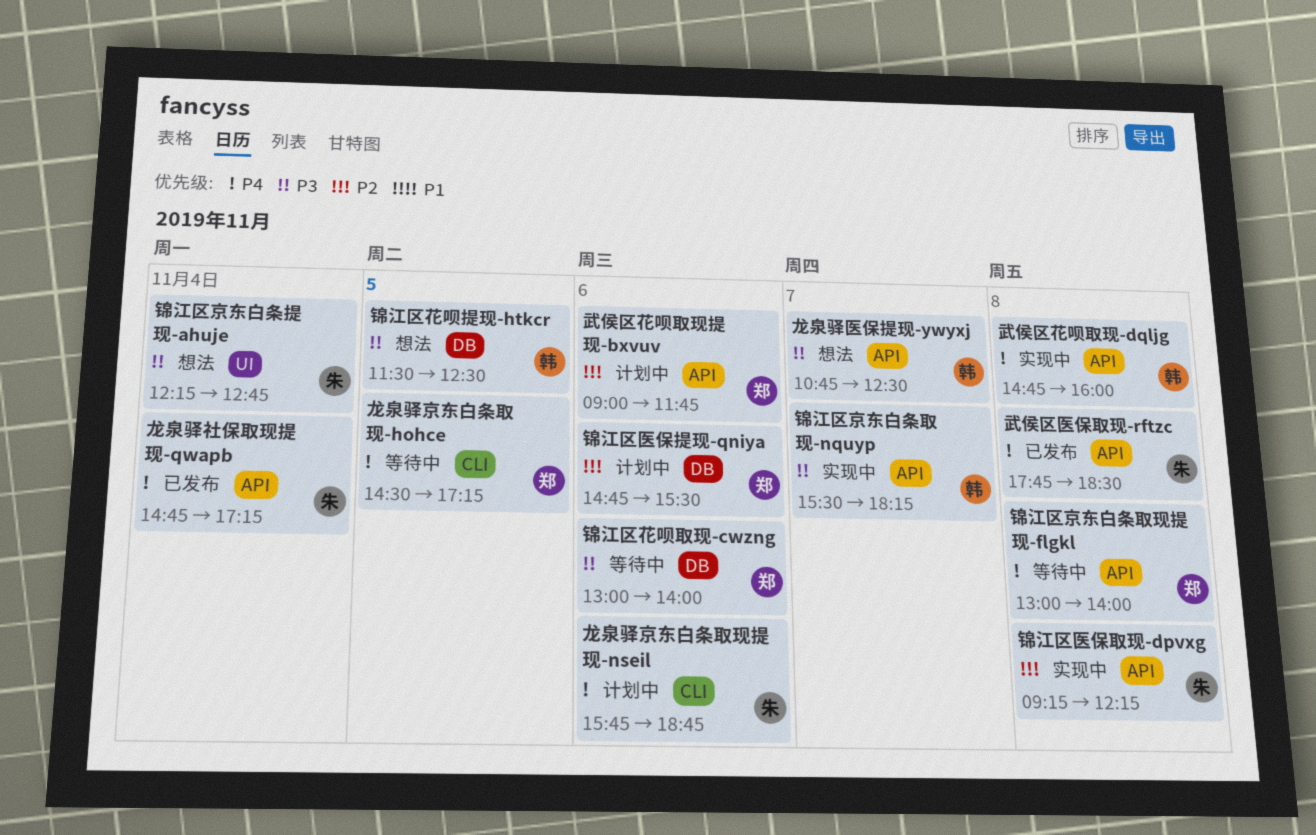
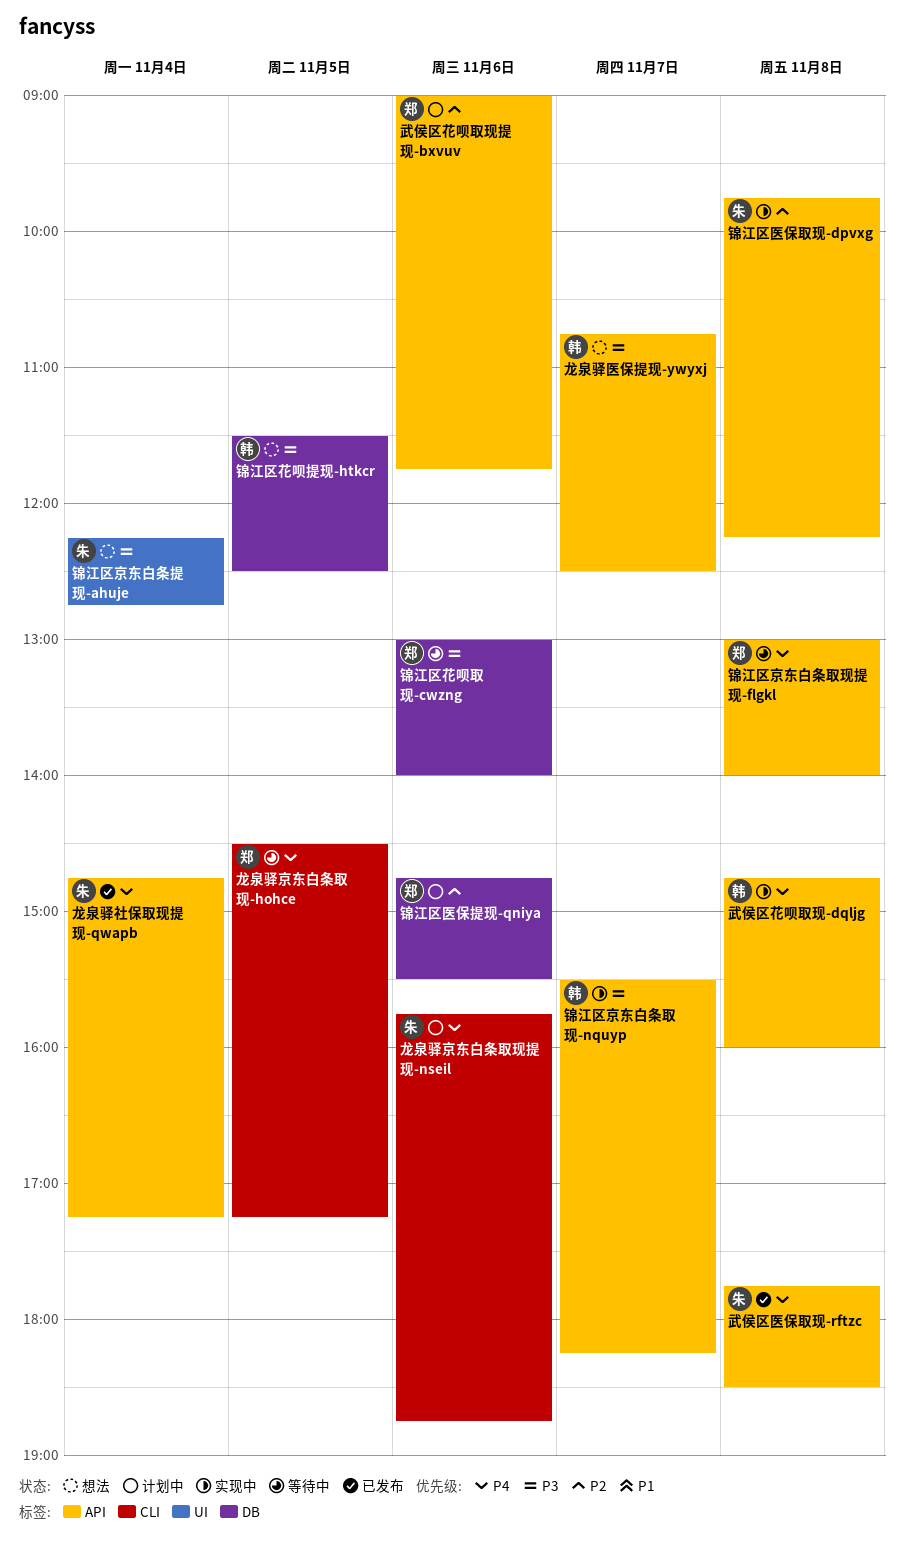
锦江区医保取现-dpvxg, begins: 09:15 -> 09:45

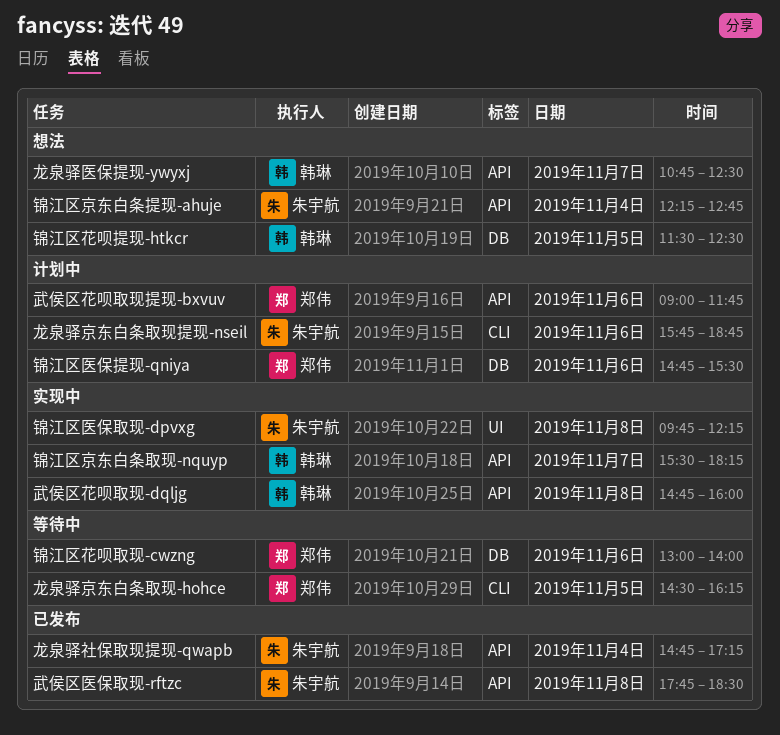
锦江区京东白条取现提现-flgkl: present -> none
锦江区京东白条提现-ahuje, label: UI -> API
锦江区医保取现-dpvxg, label: API -> UI
龙泉驿京东白条取现-hohce, ends: 17:15 -> 16:15

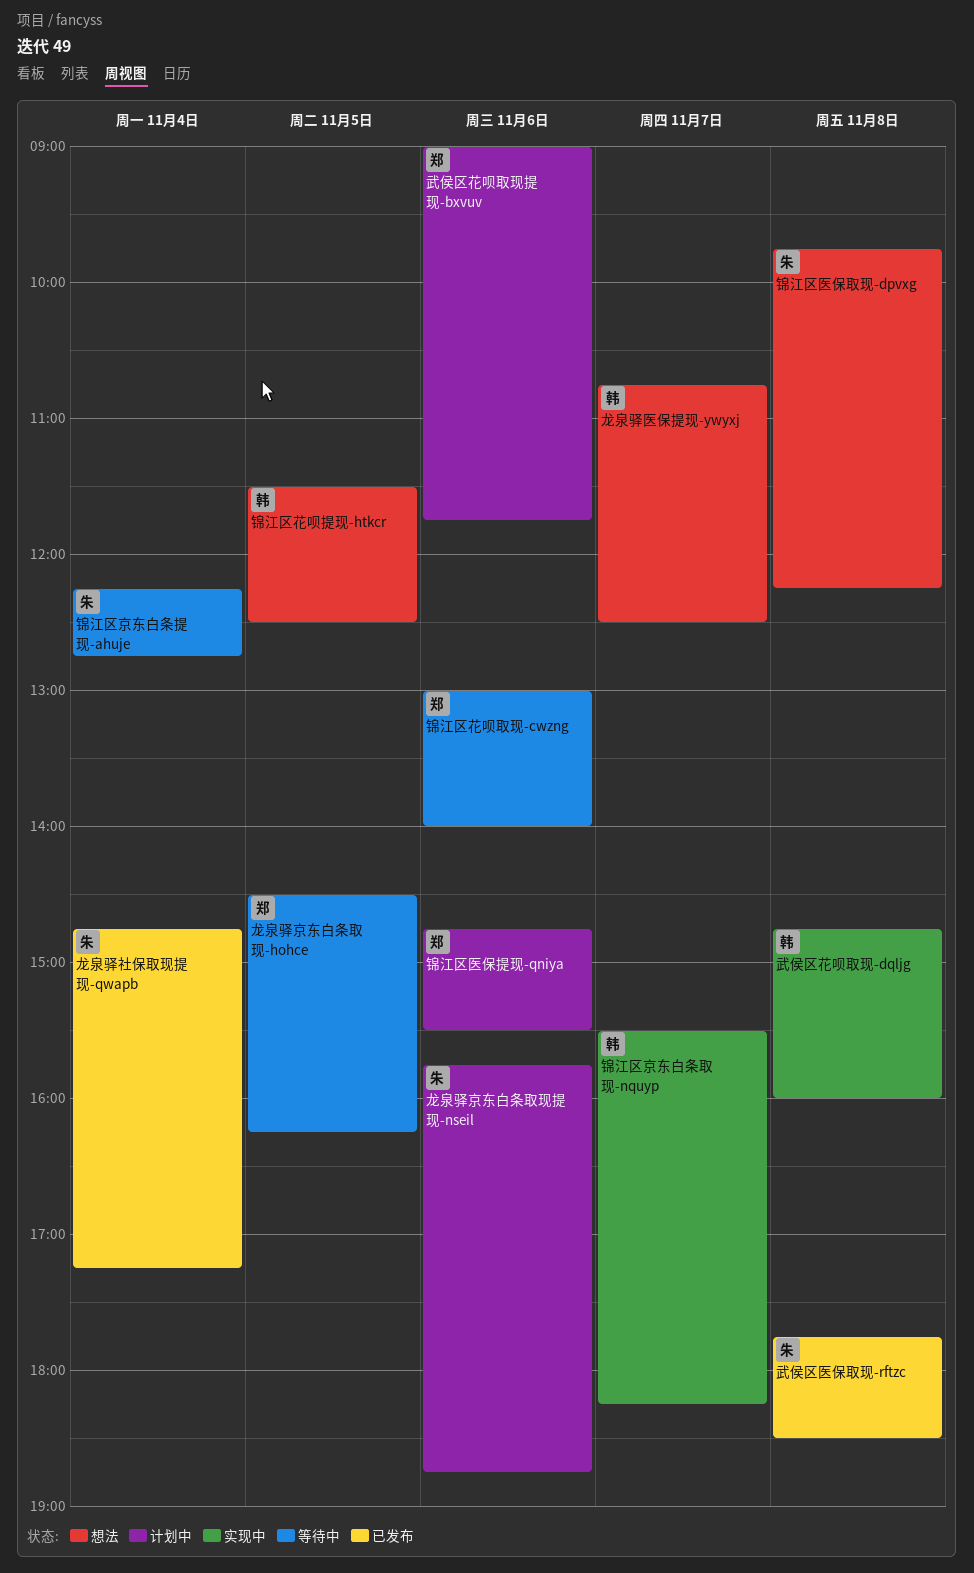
锦江区京东白条提现-ahuje, status: 想法 -> 等待中
锦江区医保取现-dpvxg, status: 实现中 -> 想法

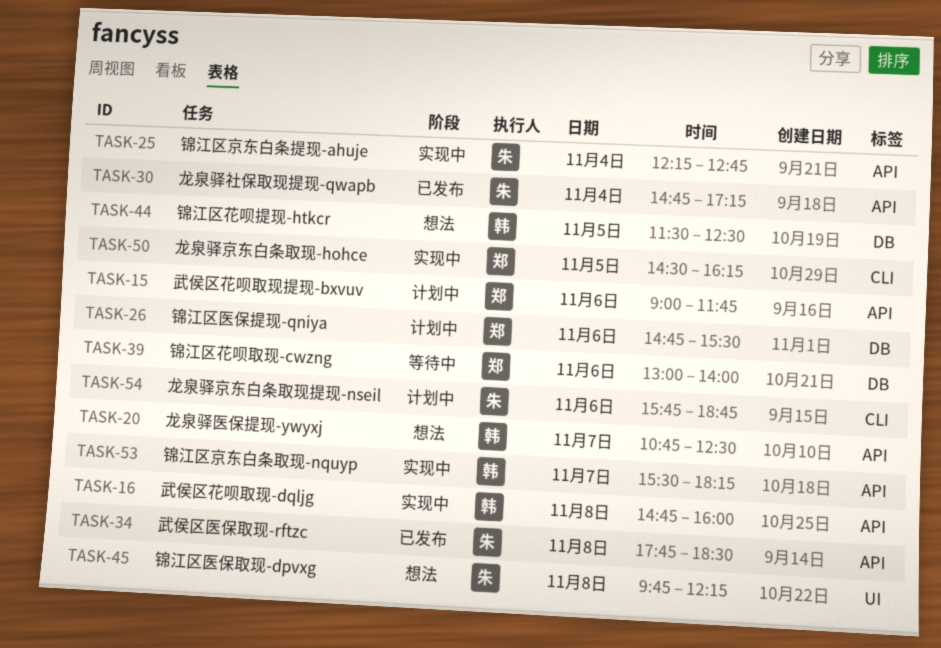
锦江区京东白条提现-ahuje, status: 等待中 -> 实现中
龙泉驿京东白条取现-hohce, status: 等待中 -> 实现中

